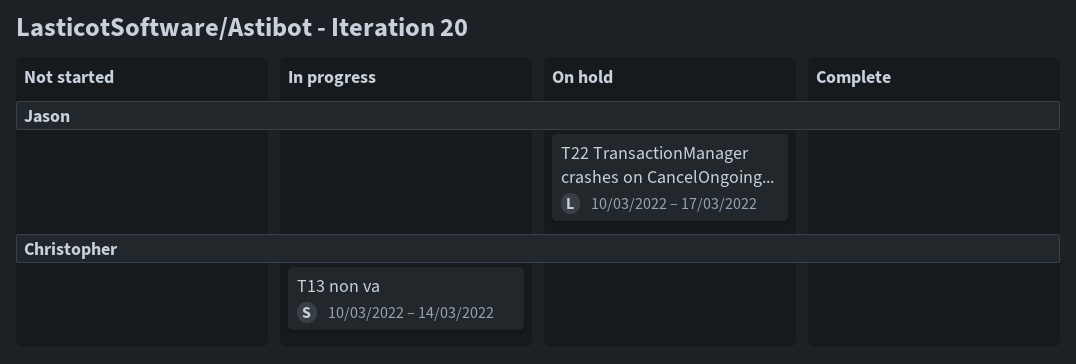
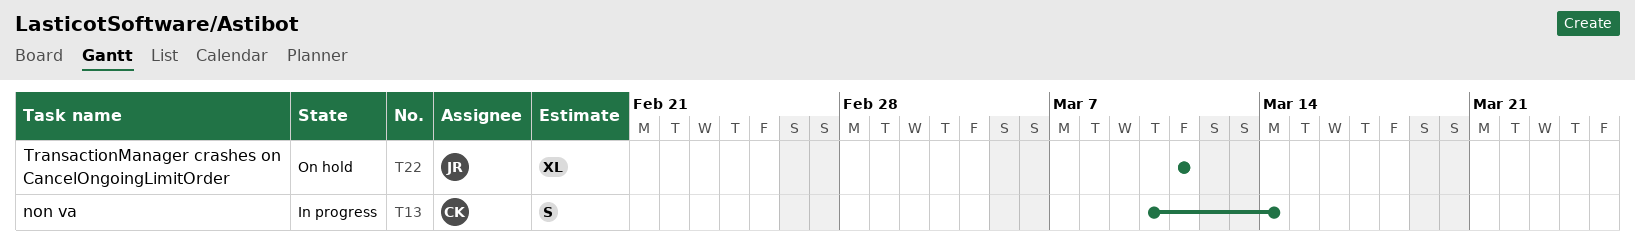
T22, estimate: L -> XL
T22, start: Mar 10 -> Mar 11
T22, due: Mar 17 -> Mar 11

